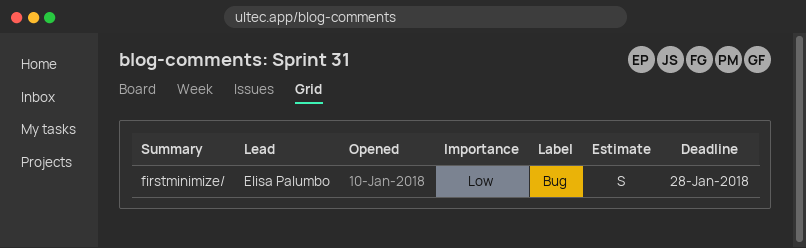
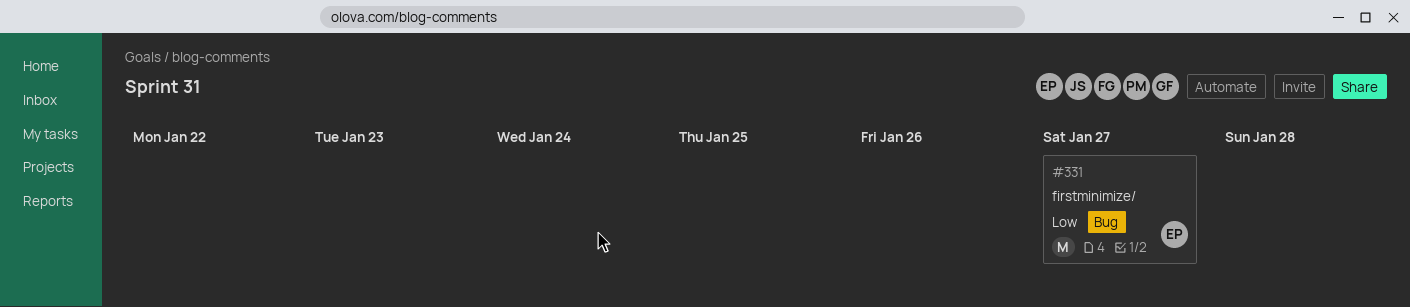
firstminimize/, estimate: S -> M
firstminimize/, due: Jan 28 -> Jan 27

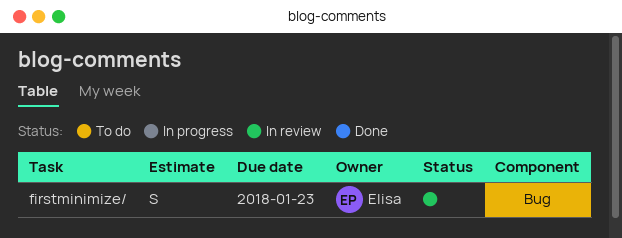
firstminimize/, estimate: M -> S
firstminimize/, due: Jan 27 -> Jan 23

